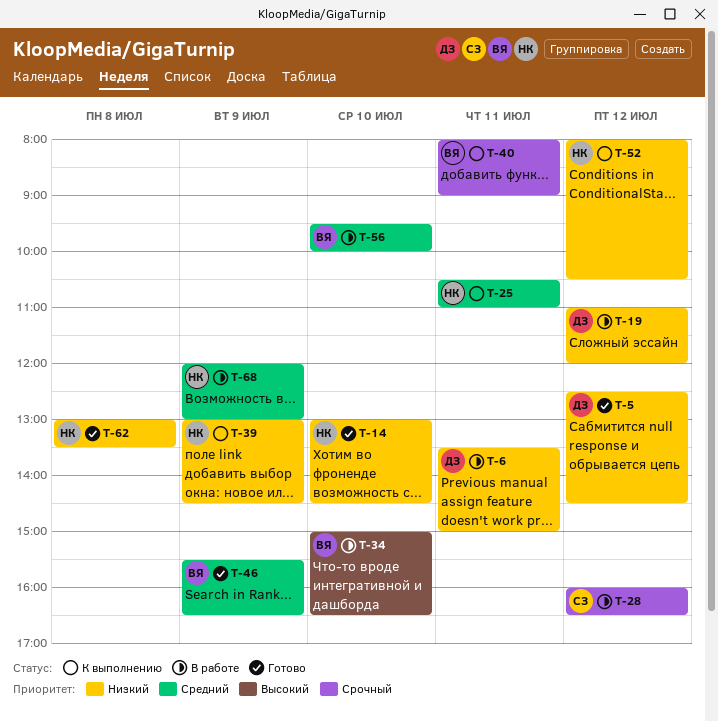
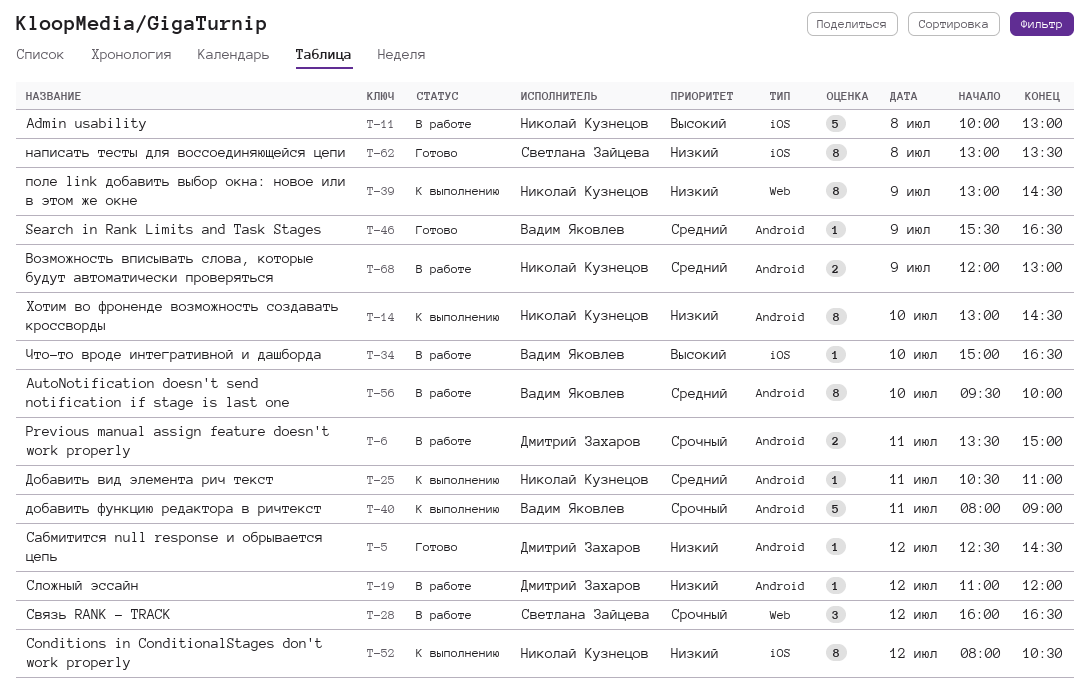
T-6, priority: Низкий -> Срочный
T-11: none -> present
T-14, status: Готово -> К выполнению
T-62, owner: Николай Кузнецов -> Светлана Зайцева

